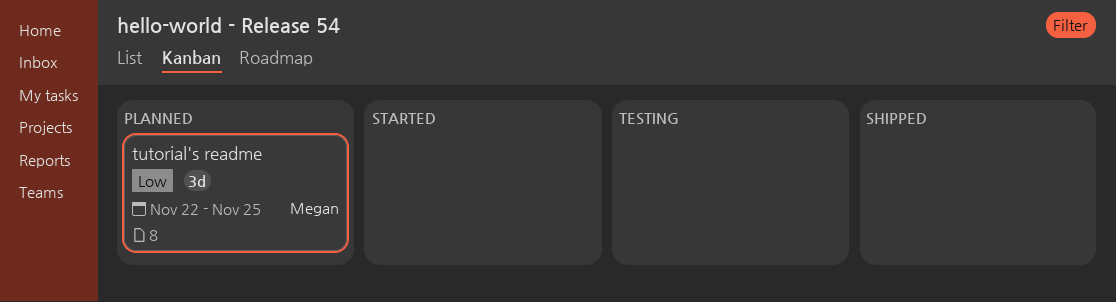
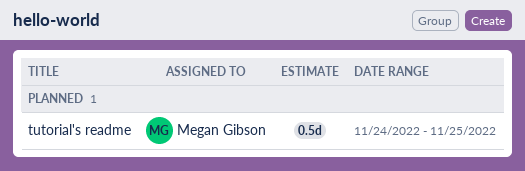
tutorial's readme, estimate: 3d -> 0.5d
tutorial's readme, start: Nov 22 -> Nov 24

